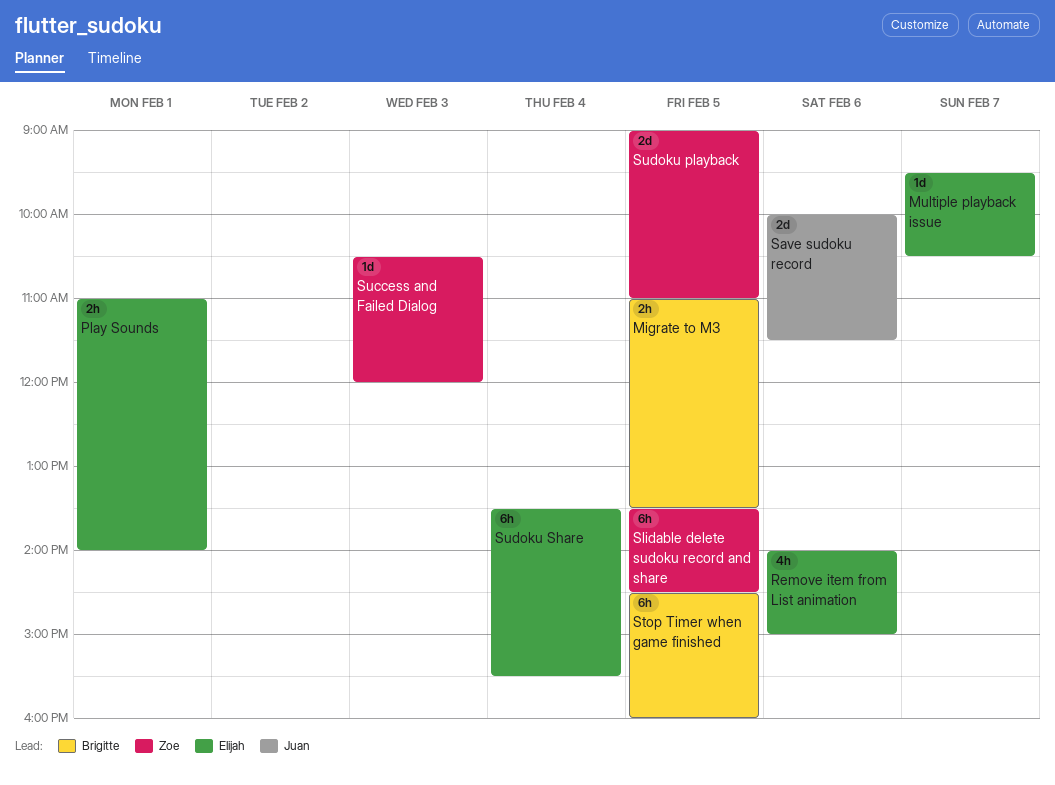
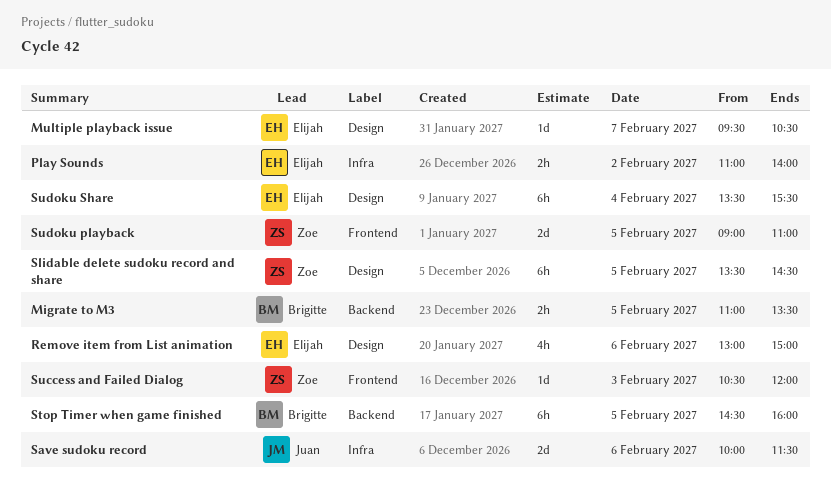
Play Sounds, day: Feb 1 -> Feb 2
Remove item from List animation, begins: 14:00 -> 13:00

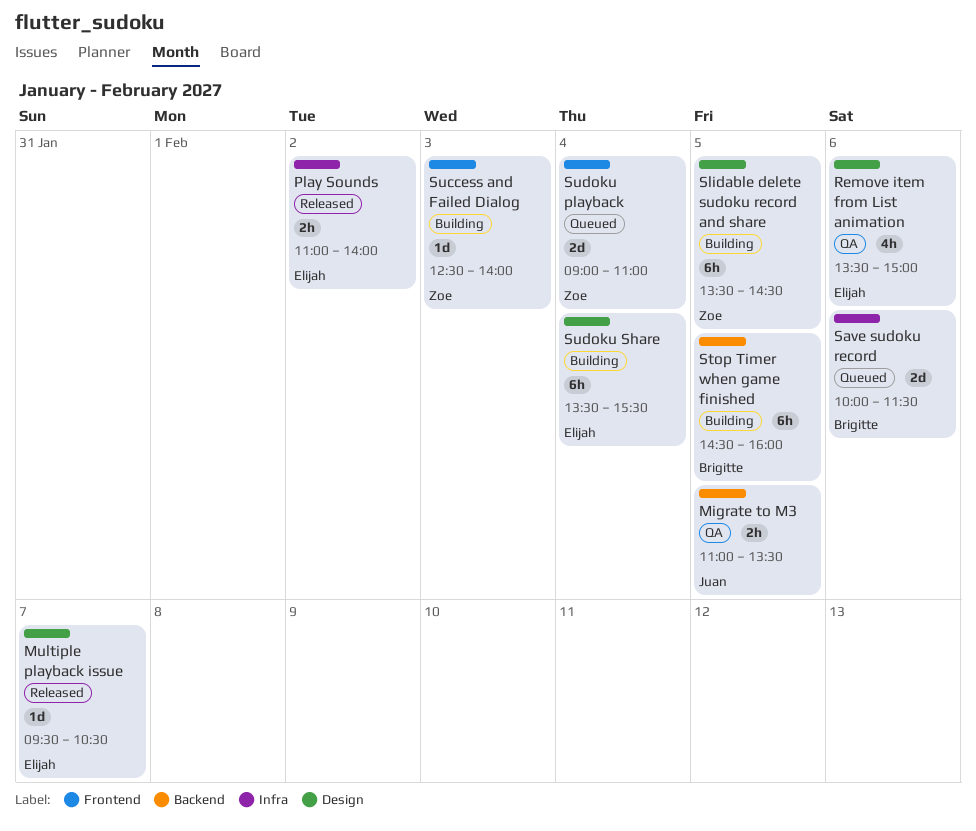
Migrate to M3, owner: Brigitte -> Juan
Remove item from List animation, begins: 13:00 -> 13:30
Save sudoku record, owner: Juan -> Brigitte
Success and Failed Dialog, begins: 10:30 -> 12:30
Success and Failed Dialog, ends: 12:00 -> 14:00
Sudoku playback, day: Feb 5 -> Feb 4

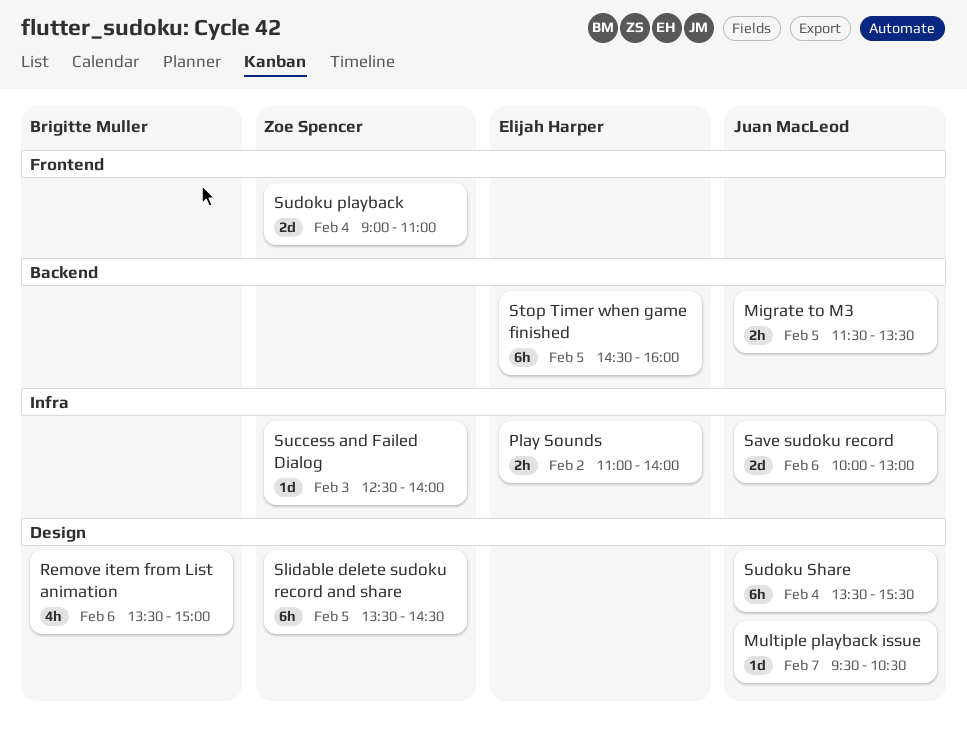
Migrate to M3, begins: 11:00 -> 11:30
Multiple playback issue, owner: Elijah Harper -> Juan MacLeod
Remove item from List animation, owner: Elijah Harper -> Brigitte Muller
Save sudoku record, owner: Brigitte Muller -> Juan MacLeod
Save sudoku record, ends: 11:30 -> 13:00
Stop Timer when game finished, owner: Brigitte Muller -> Elijah Harper
Success and Failed Dialog, label: Frontend -> Infra
Sudoku Share, owner: Elijah Harper -> Juan MacLeod

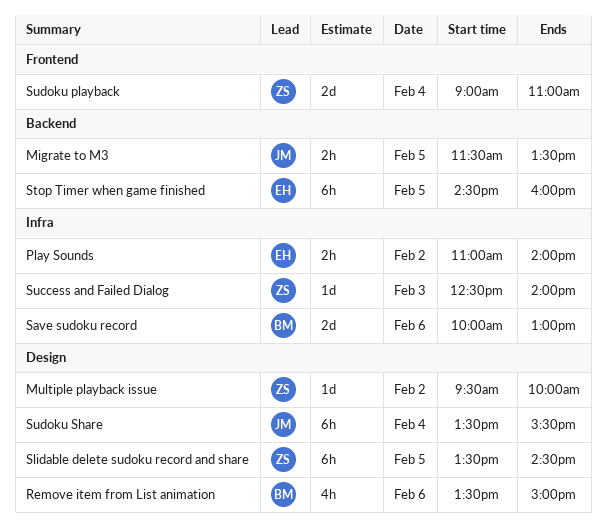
Multiple playback issue, owner: Juan MacLeod -> Zoe Spencer
Multiple playback issue, day: Feb 7 -> Feb 2
Multiple playback issue, ends: 10:30 -> 10:00
Save sudoku record, owner: Juan MacLeod -> Brigitte Muller

